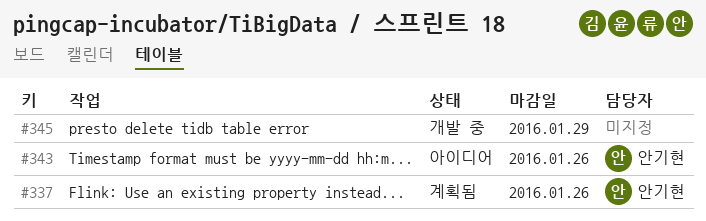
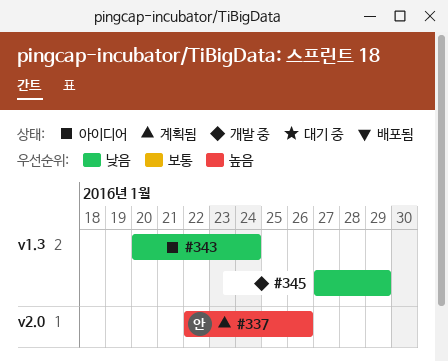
#343, owner: 안기현 -> none
#343, due: Jan 26 -> Jan 24

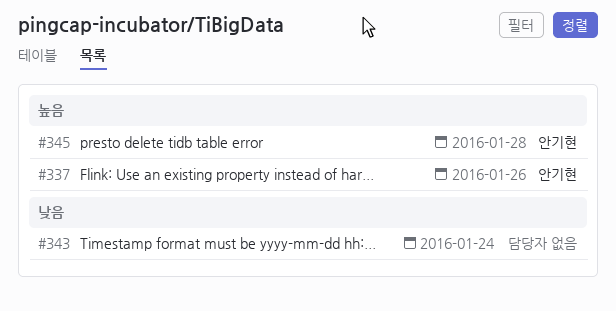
#345, owner: none -> 안기현
#345, priority: 낮음 -> 높음
#345, due: Jan 29 -> Jan 28

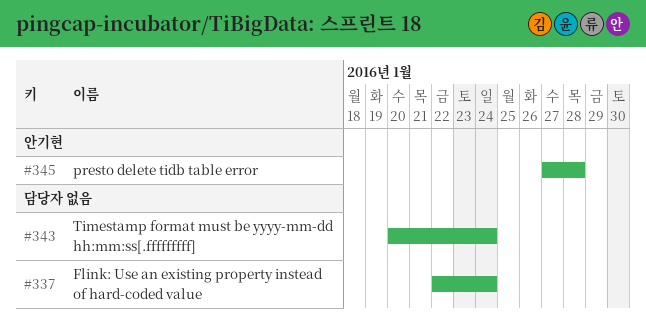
#337, owner: 안기현 -> none
#337, due: Jan 26 -> Jan 24

